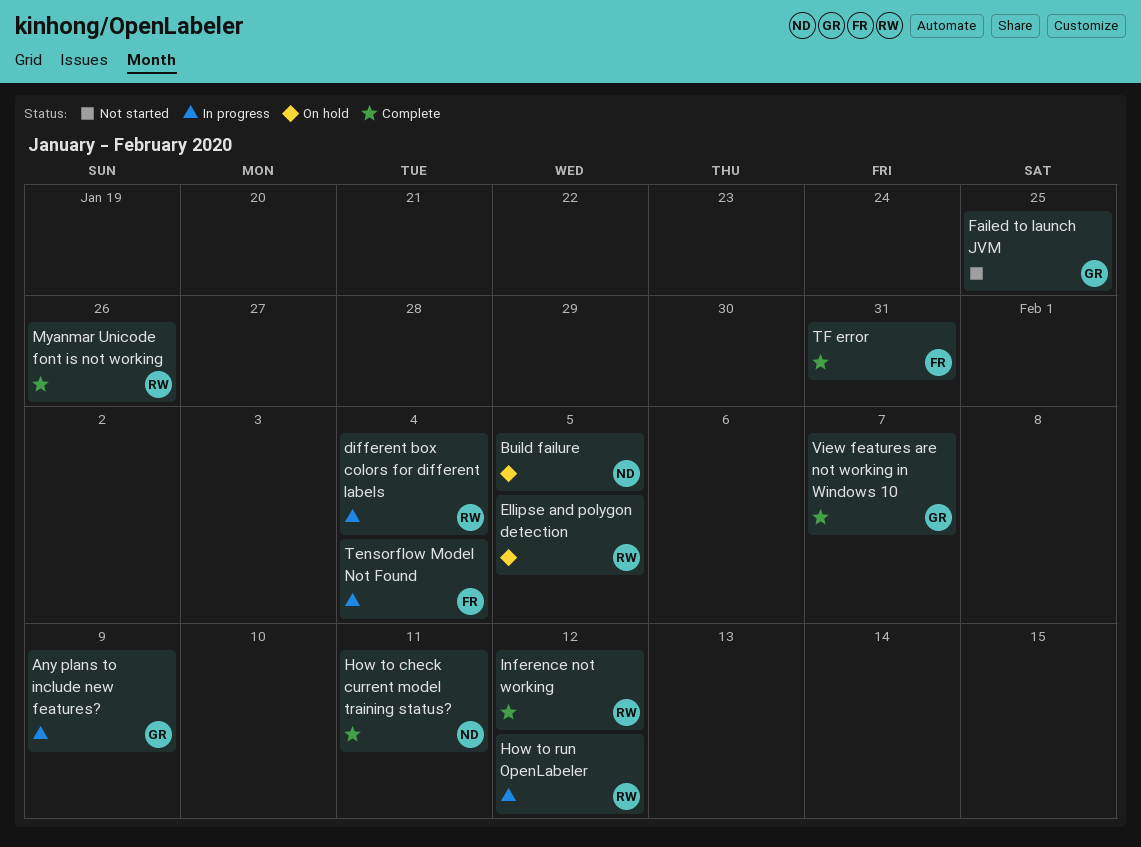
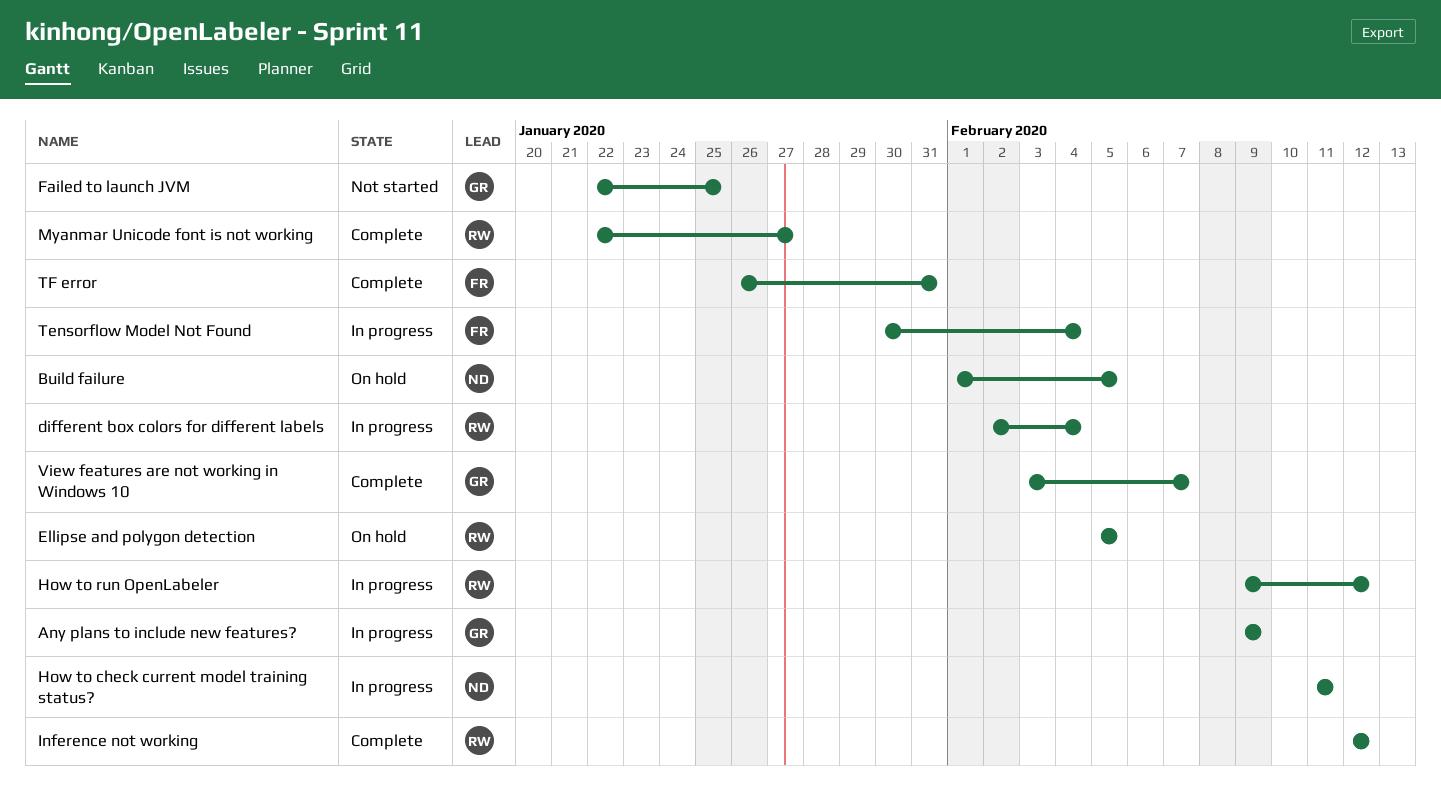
How to check current model training status?, status: Complete -> In progress
Myanmar Unicode font is not working, due: Jan 26 -> Jan 27

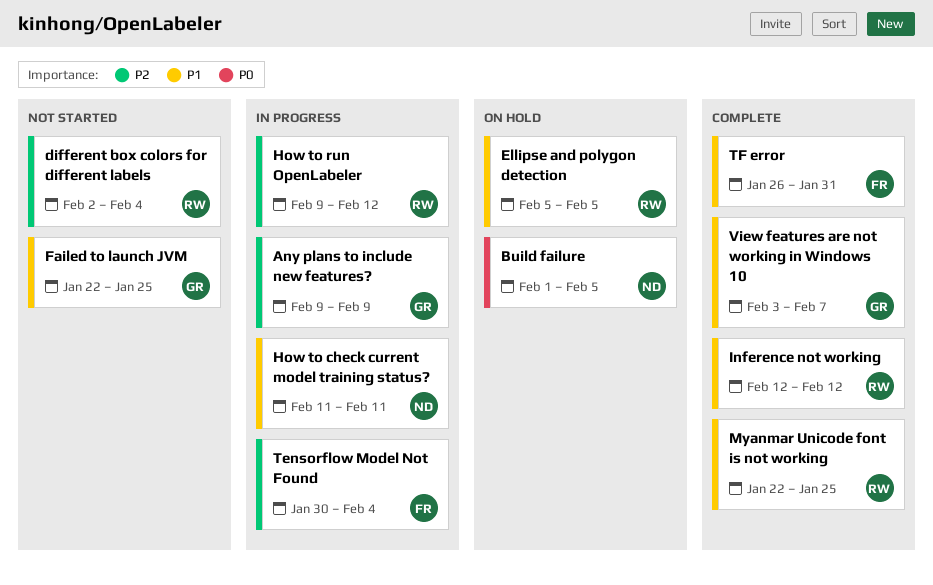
different box colors for different labels, status: In progress -> Not started
Myanmar Unicode font is not working, due: Jan 27 -> Jan 25

